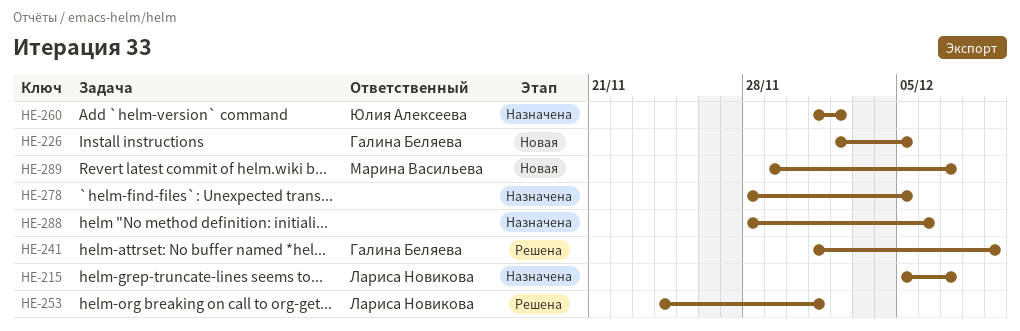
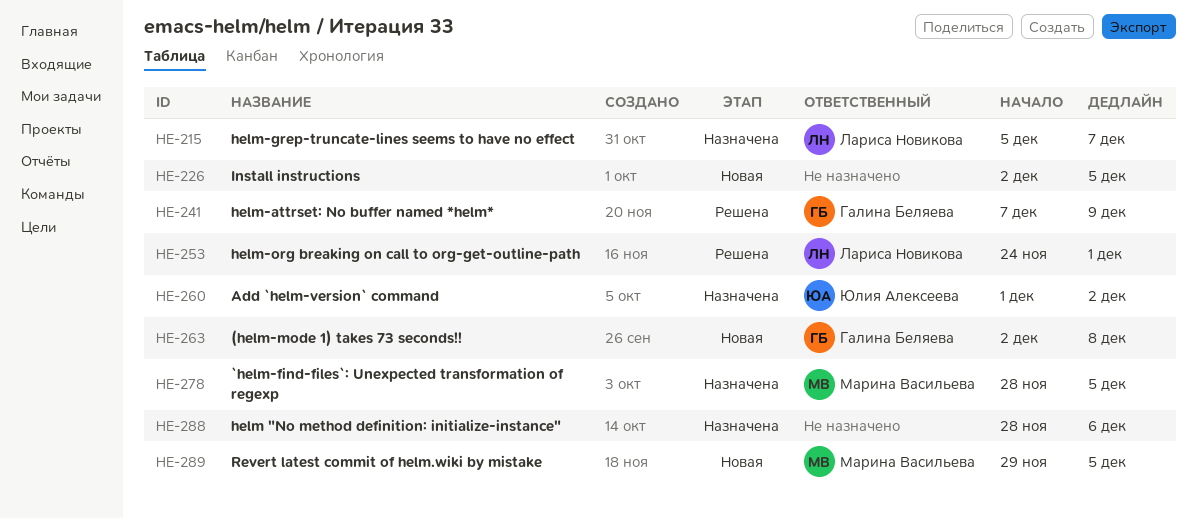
HE-226, owner: Галина Беляева -> none
HE-241, start: Dec 1 -> Dec 7
HE-263: none -> present
HE-278, owner: none -> Марина Васильева
HE-289, due: Dec 7 -> Dec 5

